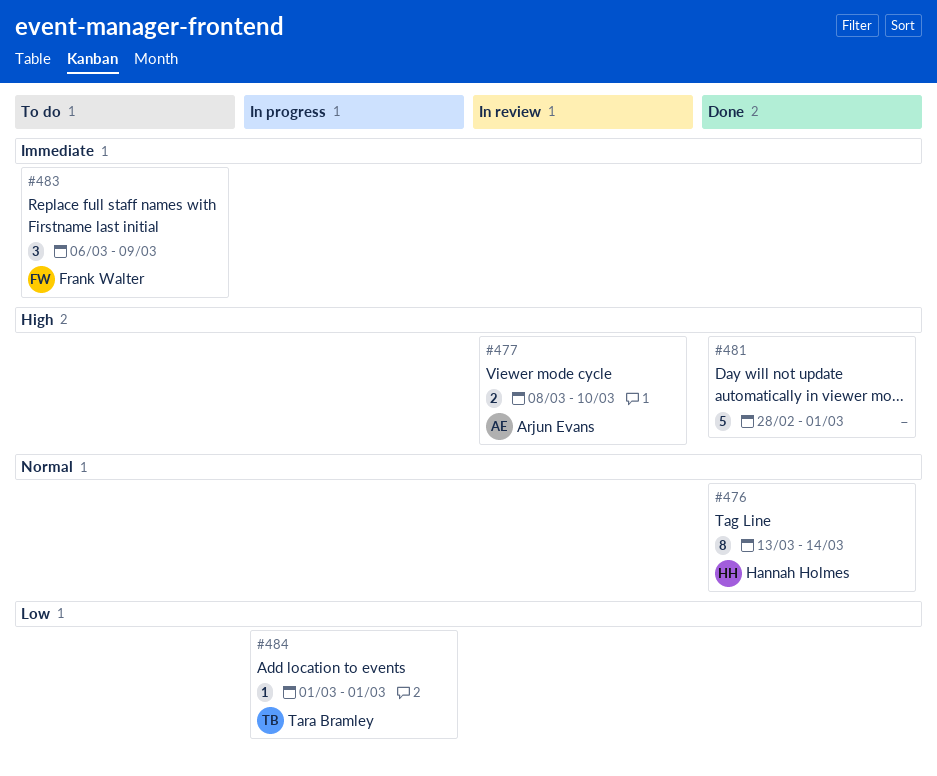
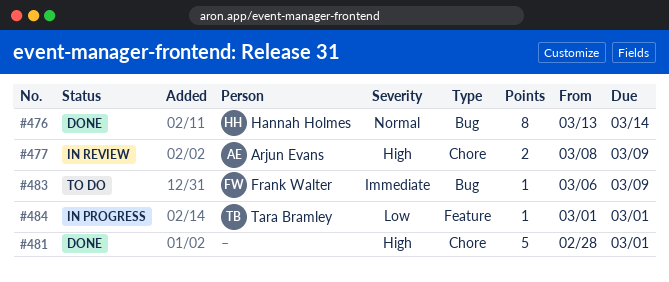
#477, due: Mar 10 -> Mar 9
#483, estimate: 3 -> 1

